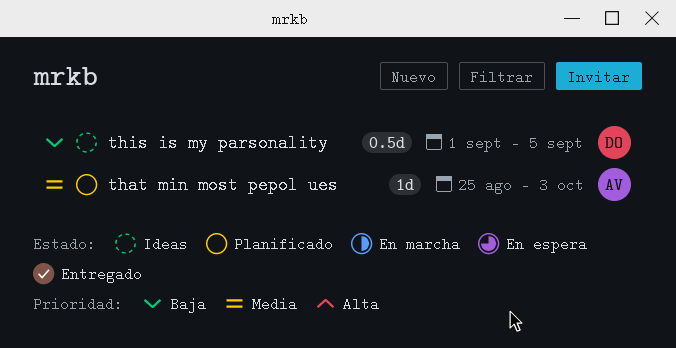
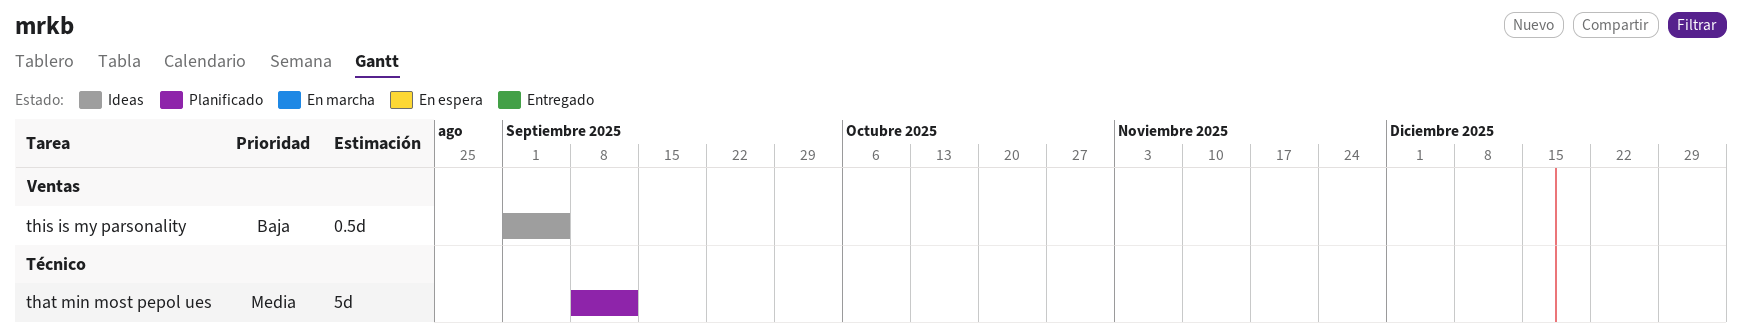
that min most pepol ues, estimate: 1d -> 5d
that min most pepol ues, start: Aug 25 -> Sep 8
that min most pepol ues, due: Oct 3 -> Sep 12

